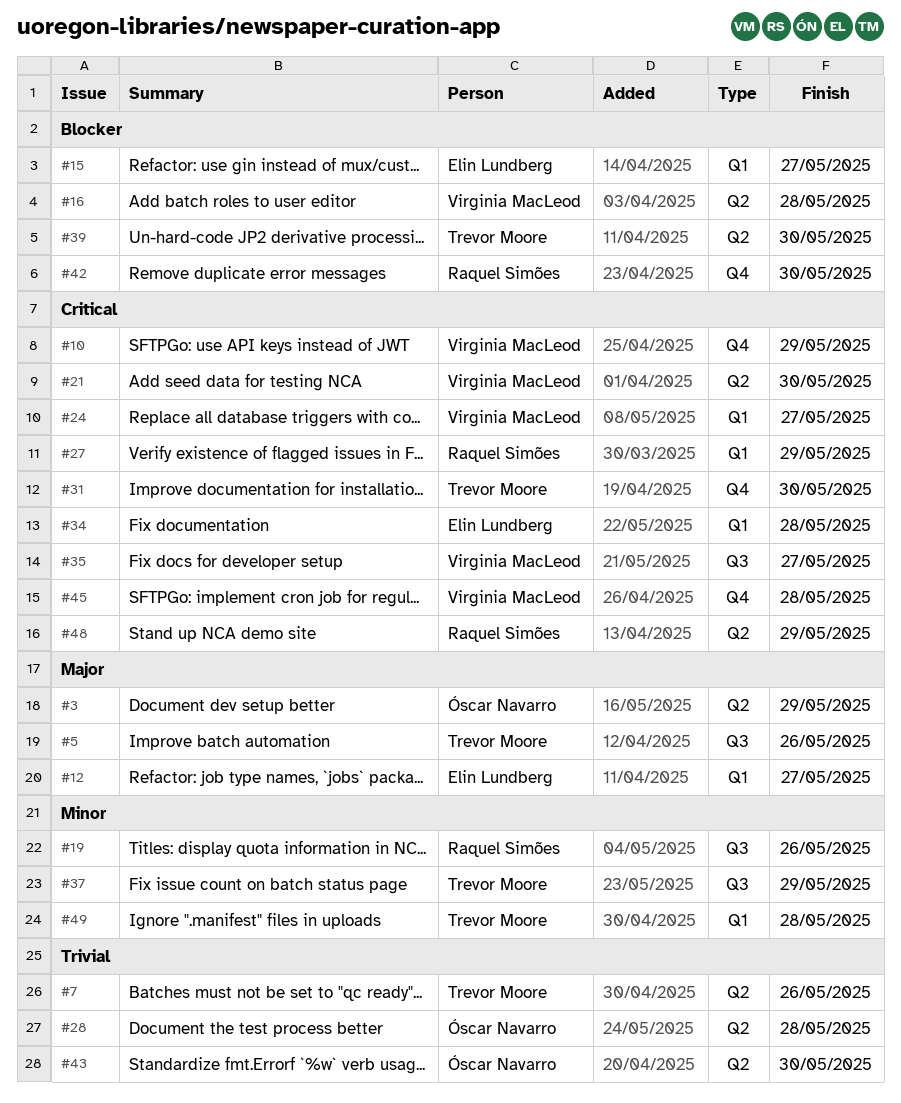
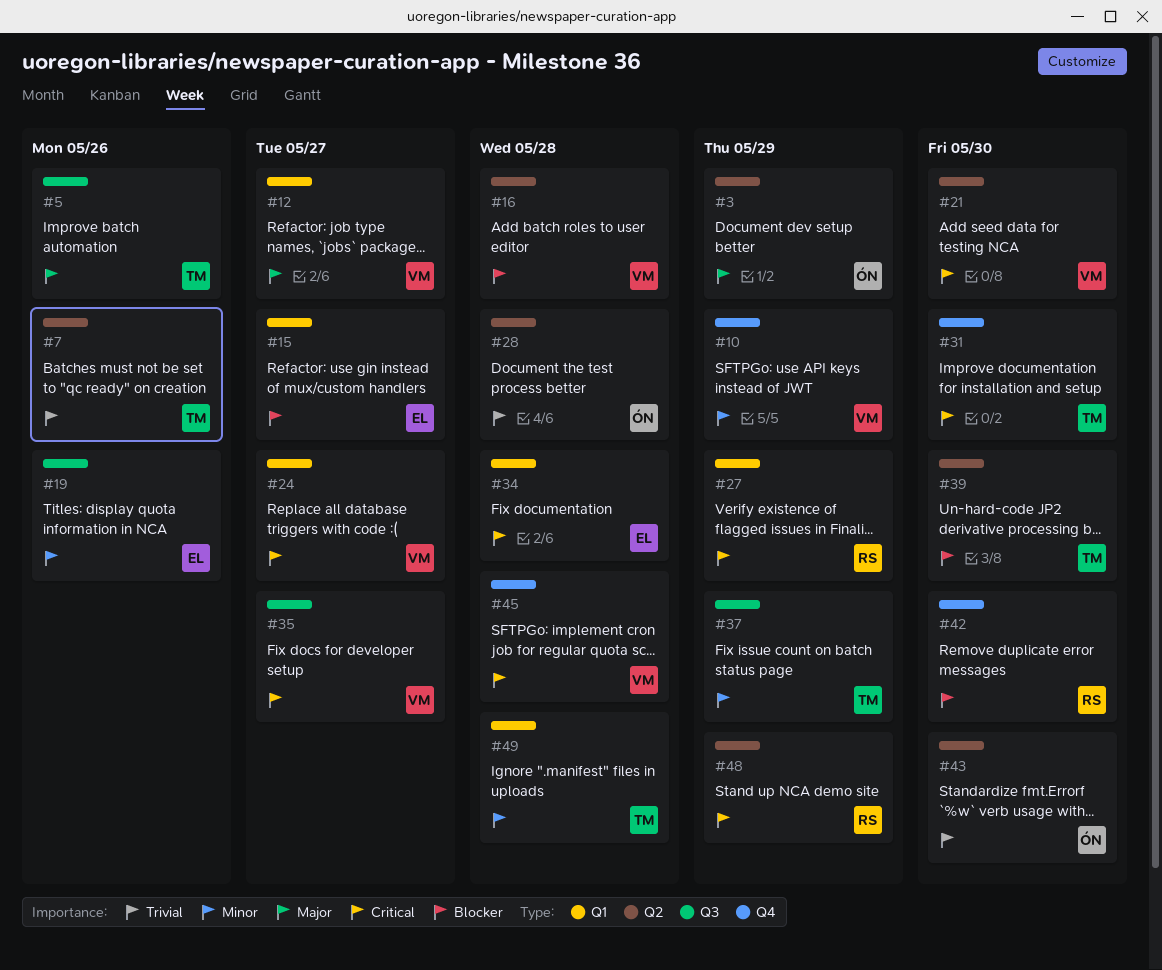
#10, priority: Critical -> Minor
#12, owner: Elin Lundberg -> Virginia MacLeod
#19, owner: Raquel Simões -> Elin Lundberg

